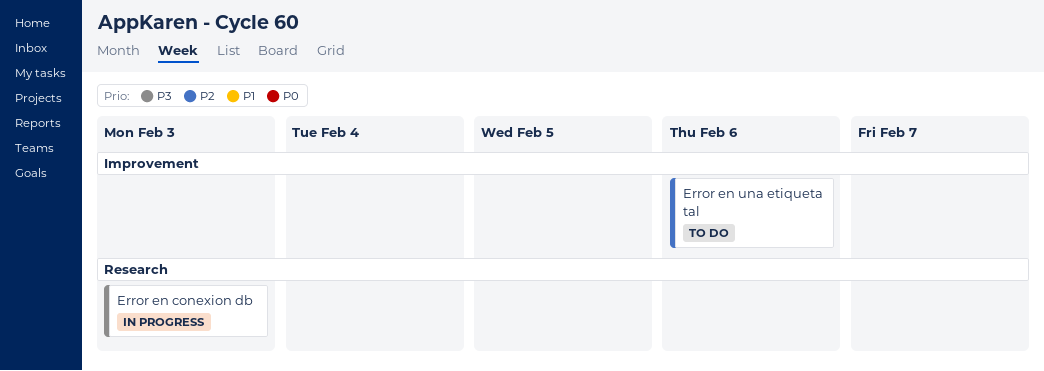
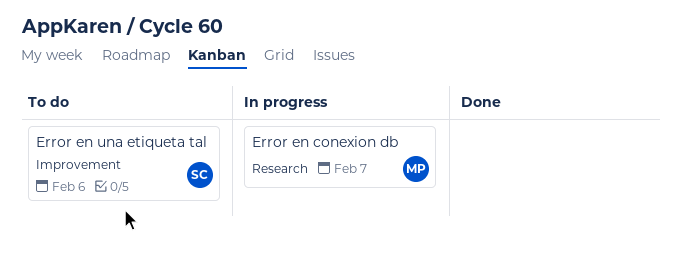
Error en conexion db, due: Feb 3 -> Feb 7

